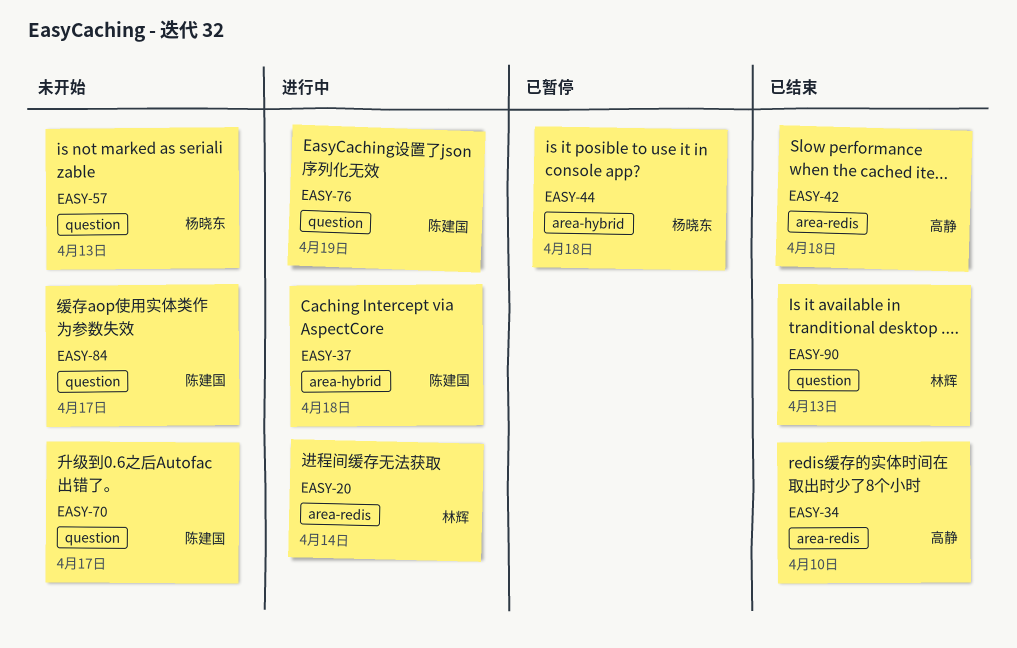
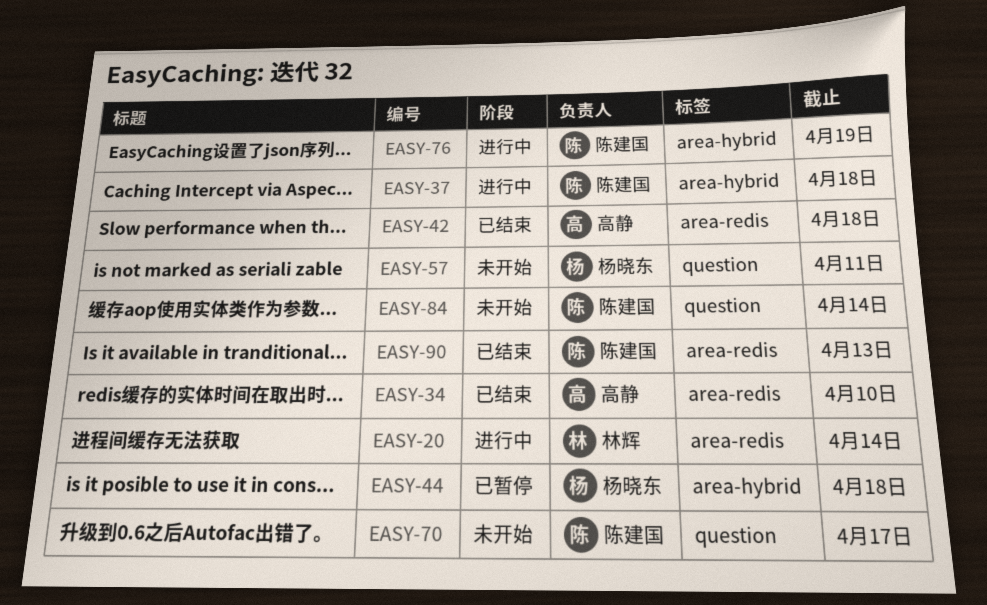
EASY-57, due: Apr 13 -> Apr 11
EASY-76, label: question -> area-hybrid
EASY-84, due: Apr 17 -> Apr 14
EASY-90, owner: 林辉 -> 陈建国
EASY-90, label: question -> area-redis

